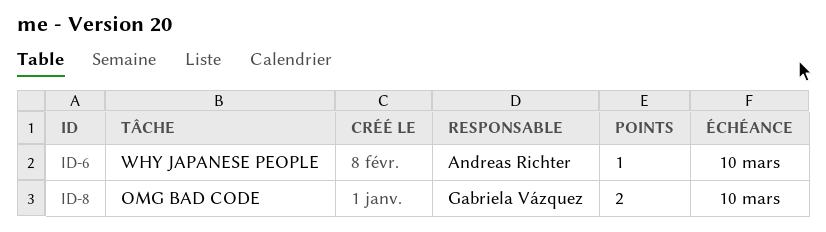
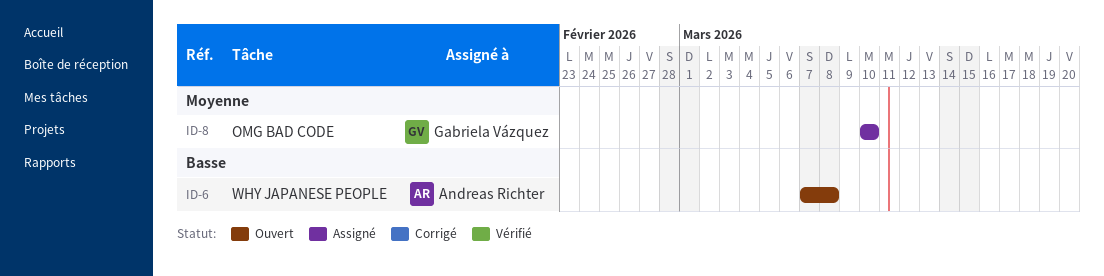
ID-6, due: Mar 10 -> Mar 8

